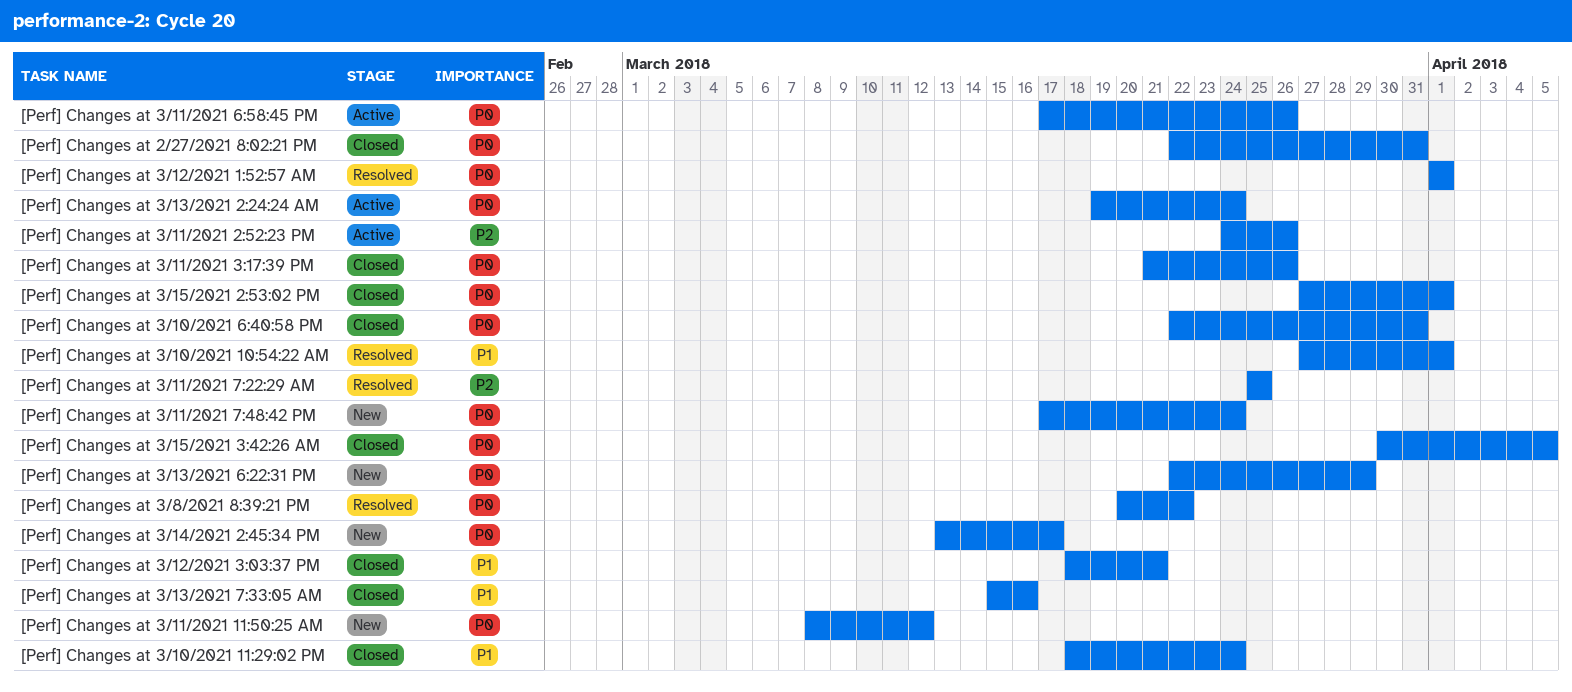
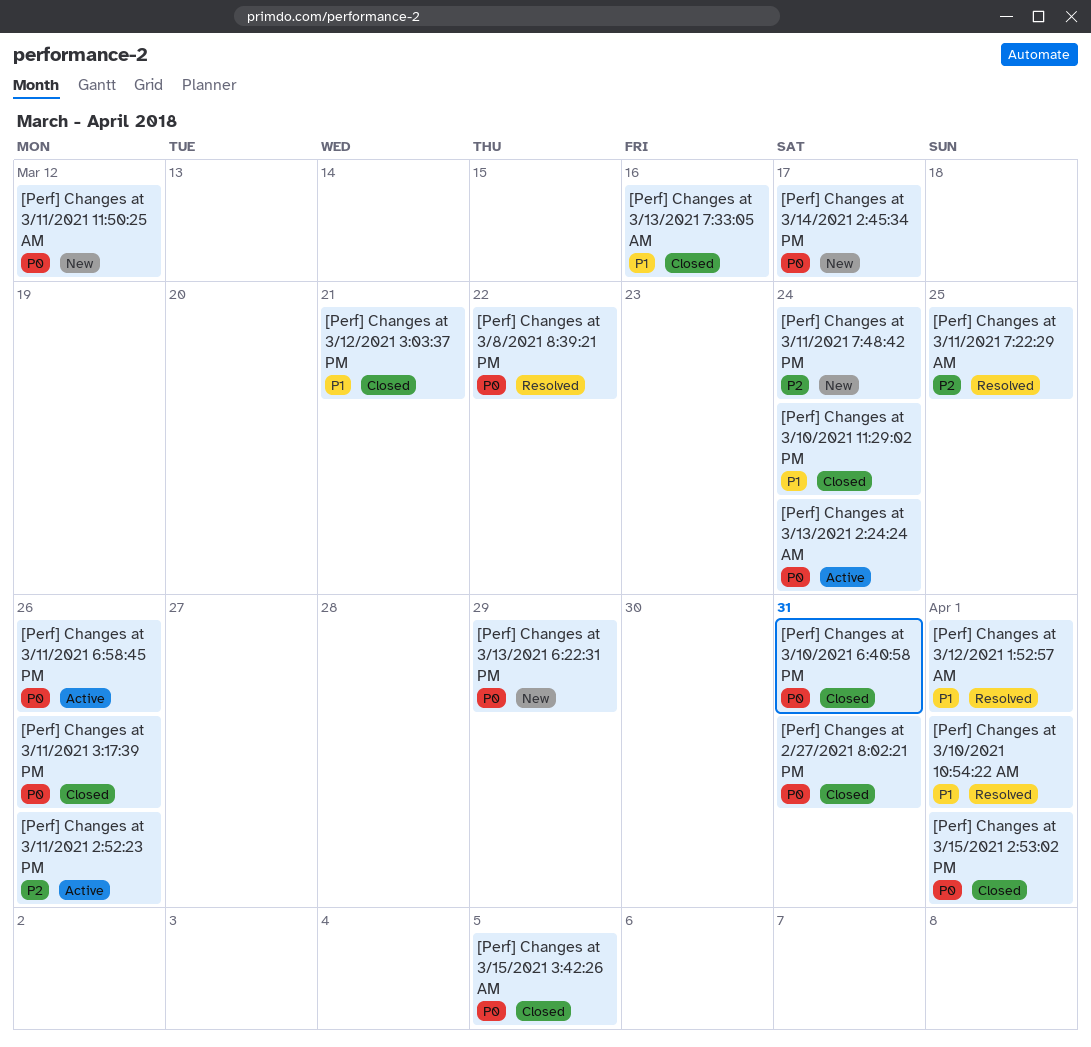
[Perf] Changes at 3/11/2021 7:48:42 PM, priority: P0 -> P2
[Perf] Changes at 3/12/2021 1:52:57 AM, priority: P0 -> P1

